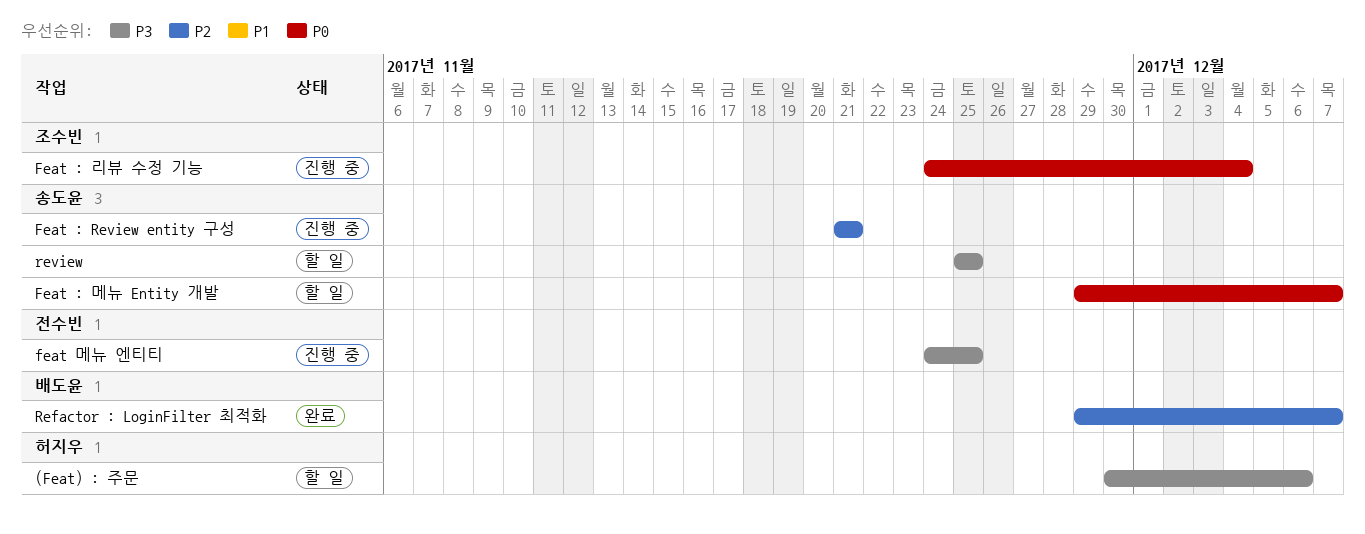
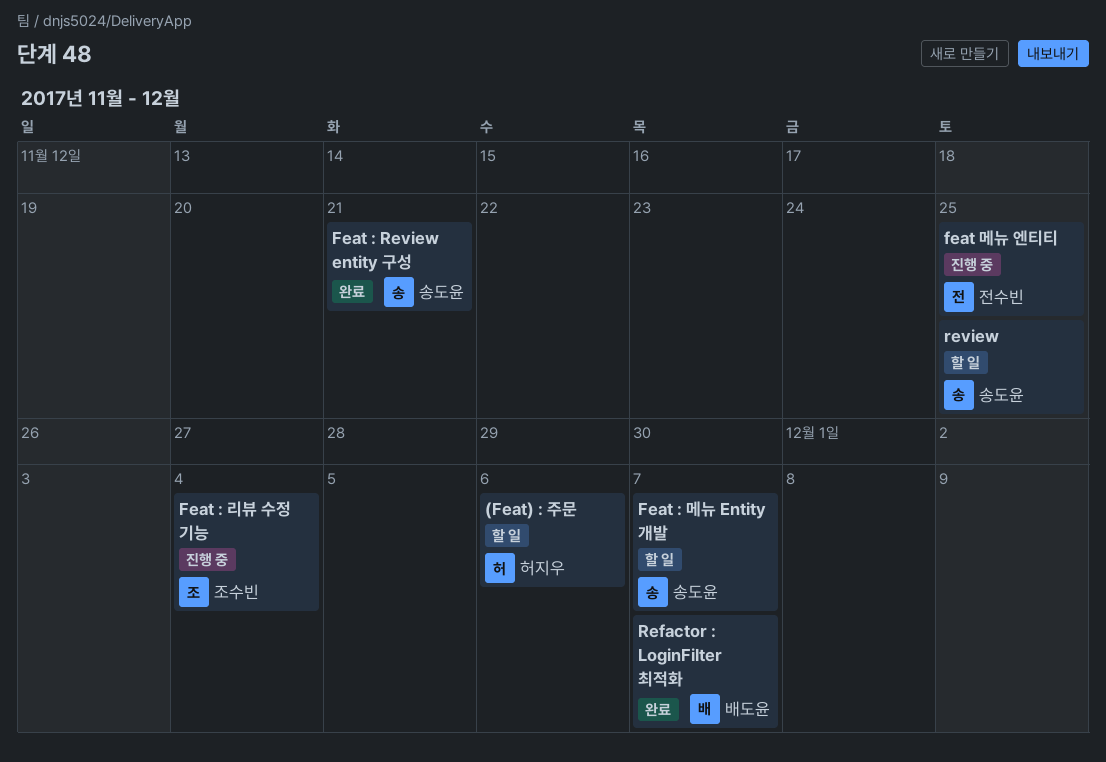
Feat : Review entity 구성, status: 진행 중 -> 완료

